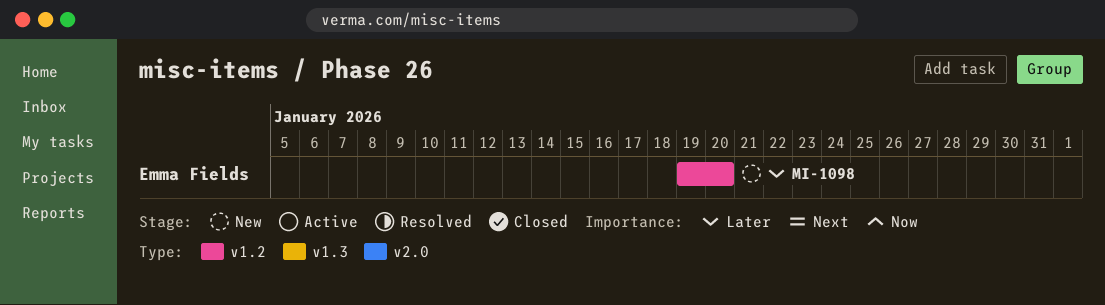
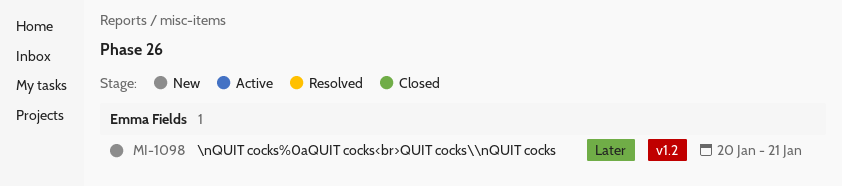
MI-1098, start: Jan 19 -> Jan 20
MI-1098, due: Jan 20 -> Jan 21

